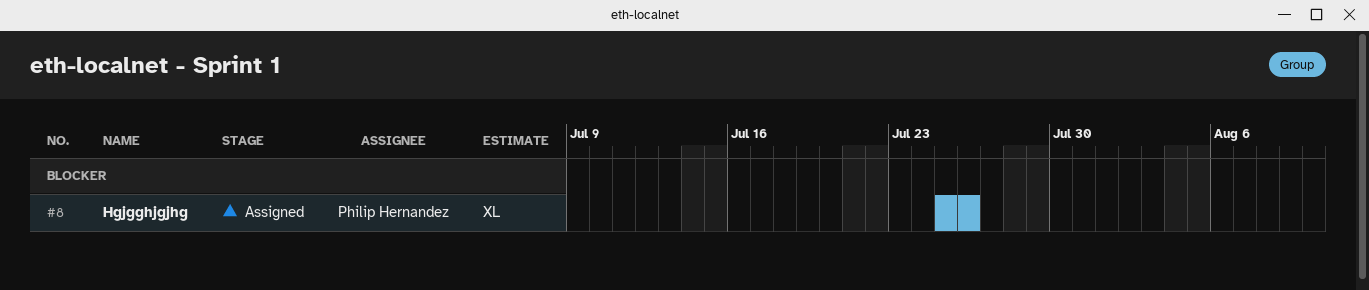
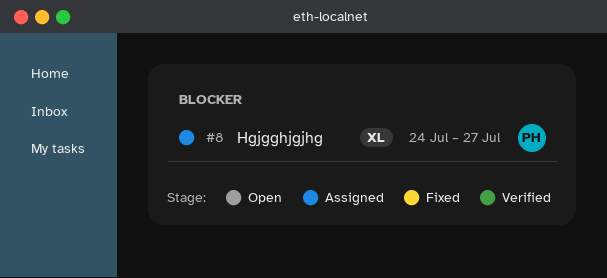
#8, start: Jul 25 -> Jul 24
#8, due: Jul 26 -> Jul 27

